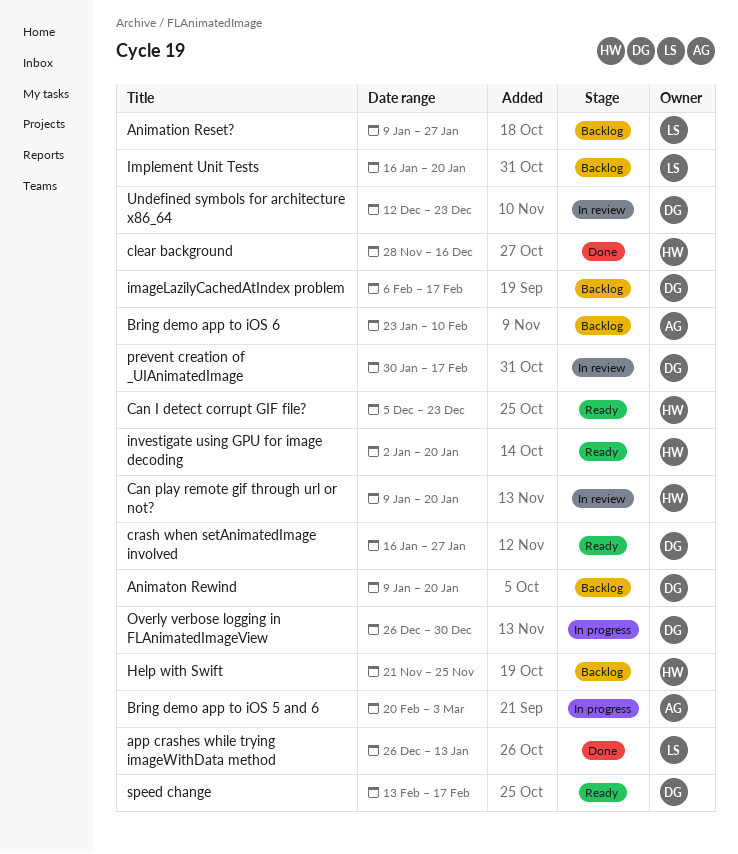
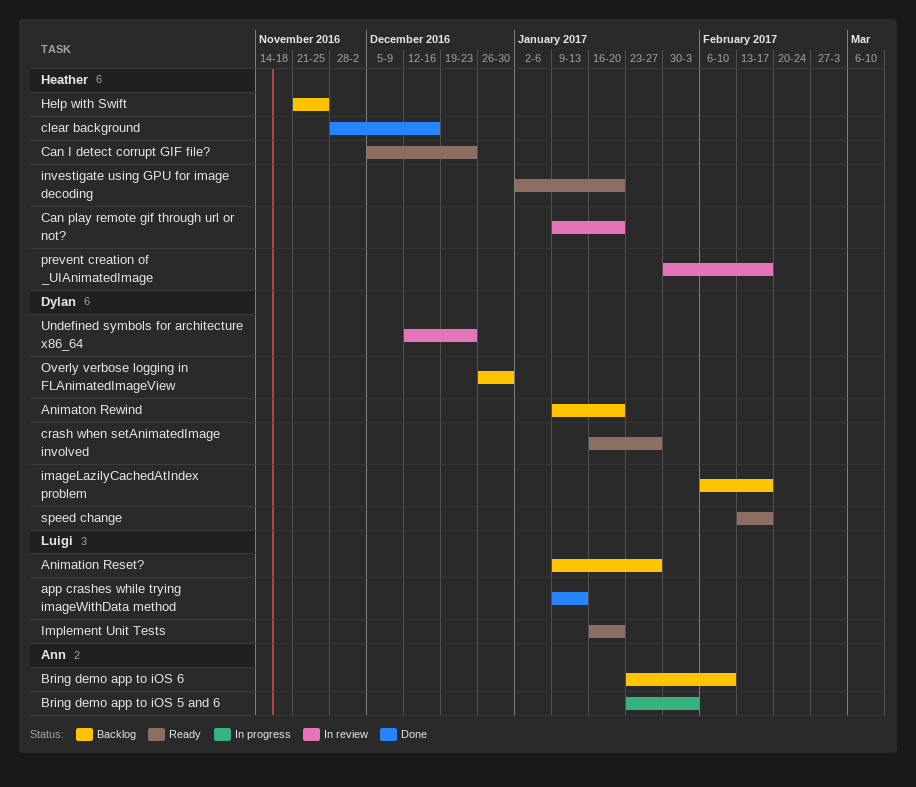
app crashes while trying imageWithData method, start: Dec 26 -> Jan 9
Bring demo app to iOS 5 and 6, start: Feb 20 -> Jan 23
Bring demo app to iOS 5 and 6, due: Mar 3 -> Feb 3
Implement Unit Tests, status: Backlog -> Ready
Overly verbose logging in FLAnimatedImageView, status: In progress -> Backlog
prevent creation of _UIAnimatedImage, owner: Dylan -> Heather

